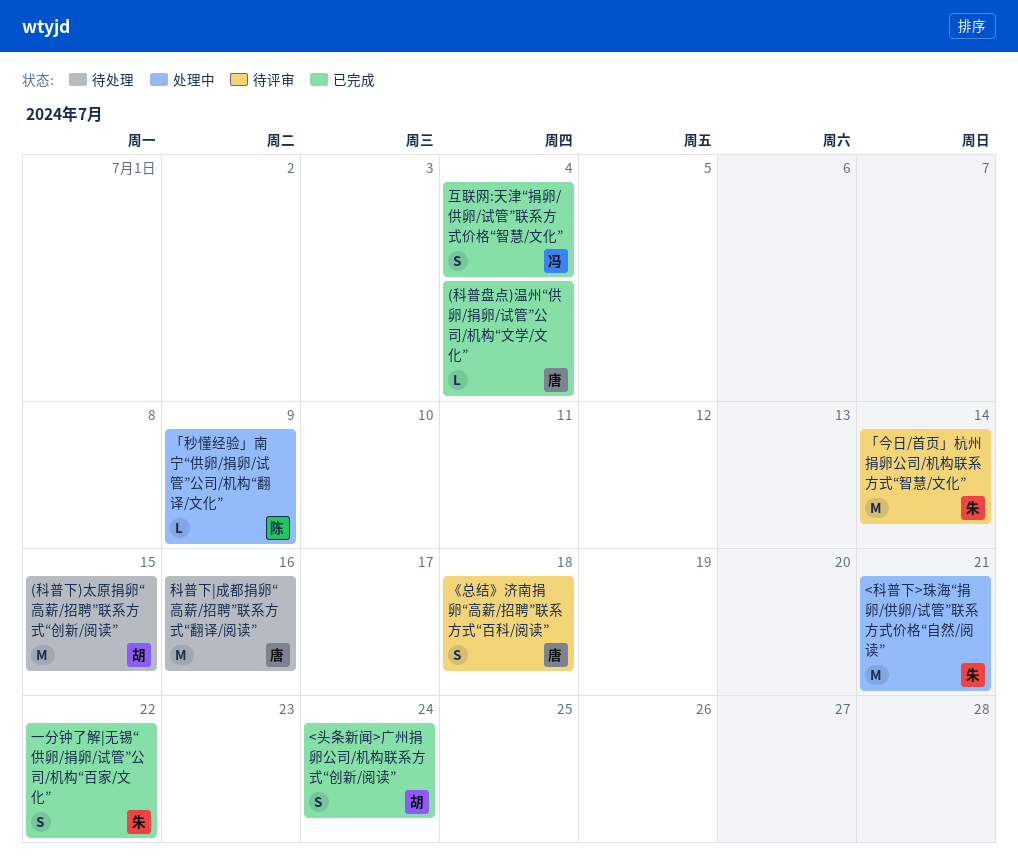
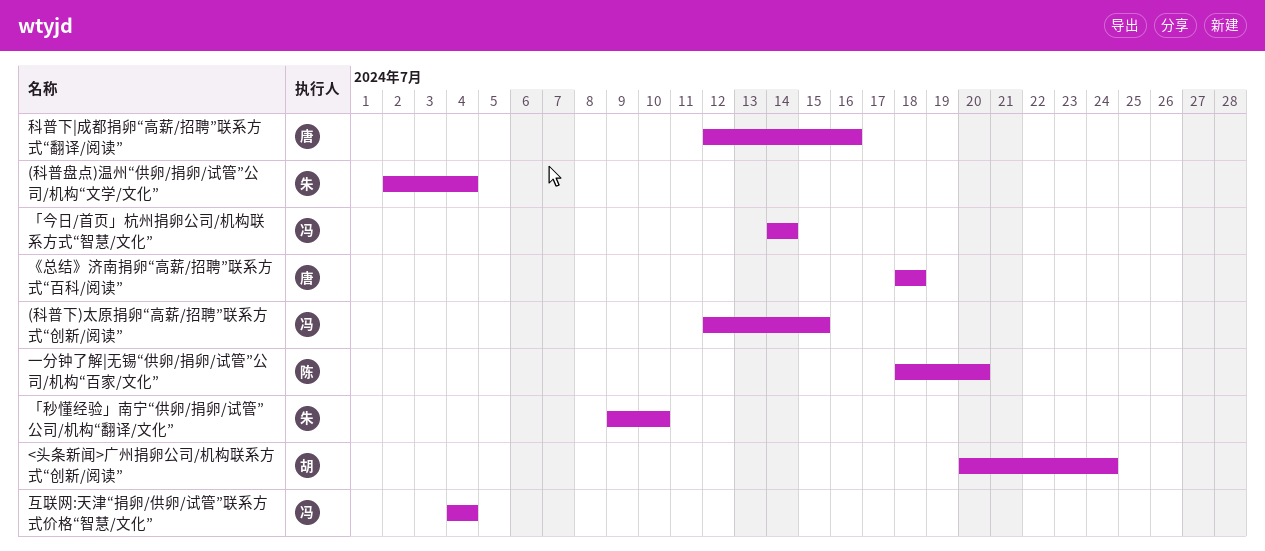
(科普下)太原捐卵“高薪/招聘”联系方式“创新/阅读”, owner: 胡 -> 冯
(科普盘点)温州“供卵/捐卵/试管”公司/机构“文学/文化”, owner: 唐 -> 朱
<科普下>珠海“捐卵/供卵/试管”联系方式价格“自然/阅读”: present -> none
「今日/首页」杭州捐卵公司/机构联系方式“智慧/文化”, owner: 朱 -> 冯
「秒懂经验」南宁“供卵/捐卵/试管”公司/机构“翻译/文化”, owner: 陈 -> 朱
「秒懂经验」南宁“供卵/捐卵/试管”公司/机构“翻译/文化”, due: Jul 9 -> Jul 10
一分钟了解|无锡“供卵/捐卵/试管”公司/机构“百家/文化”, owner: 朱 -> 陈
一分钟了解|无锡“供卵/捐卵/试管”公司/机构“百家/文化”, due: Jul 22 -> Jul 20

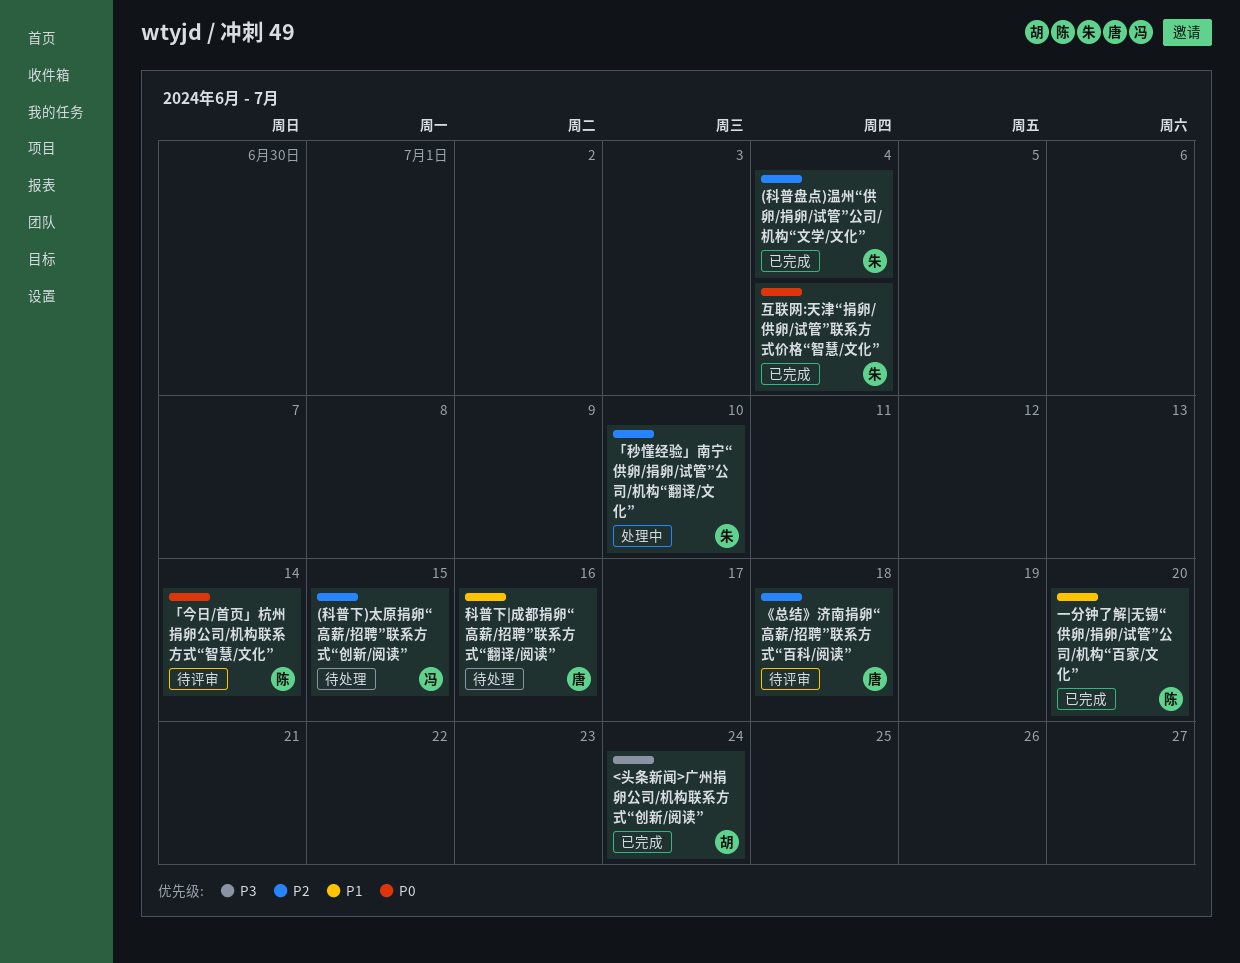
「今日/首页」杭州捐卵公司/机构联系方式“智慧/文化”, owner: 冯 -> 陈
互联网:天津“捐卵/供卵/试管”联系方式价格“智慧/文化”, owner: 冯 -> 朱

